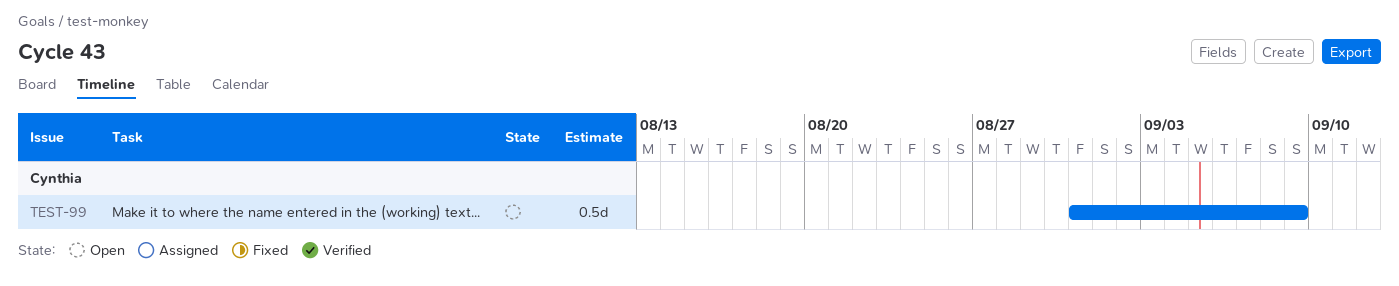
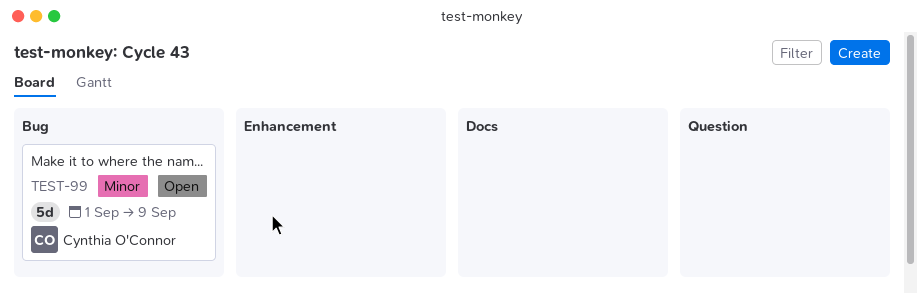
TEST-99, estimate: 0.5d -> 5d
TEST-99, start: Aug 31 -> Sep 1

